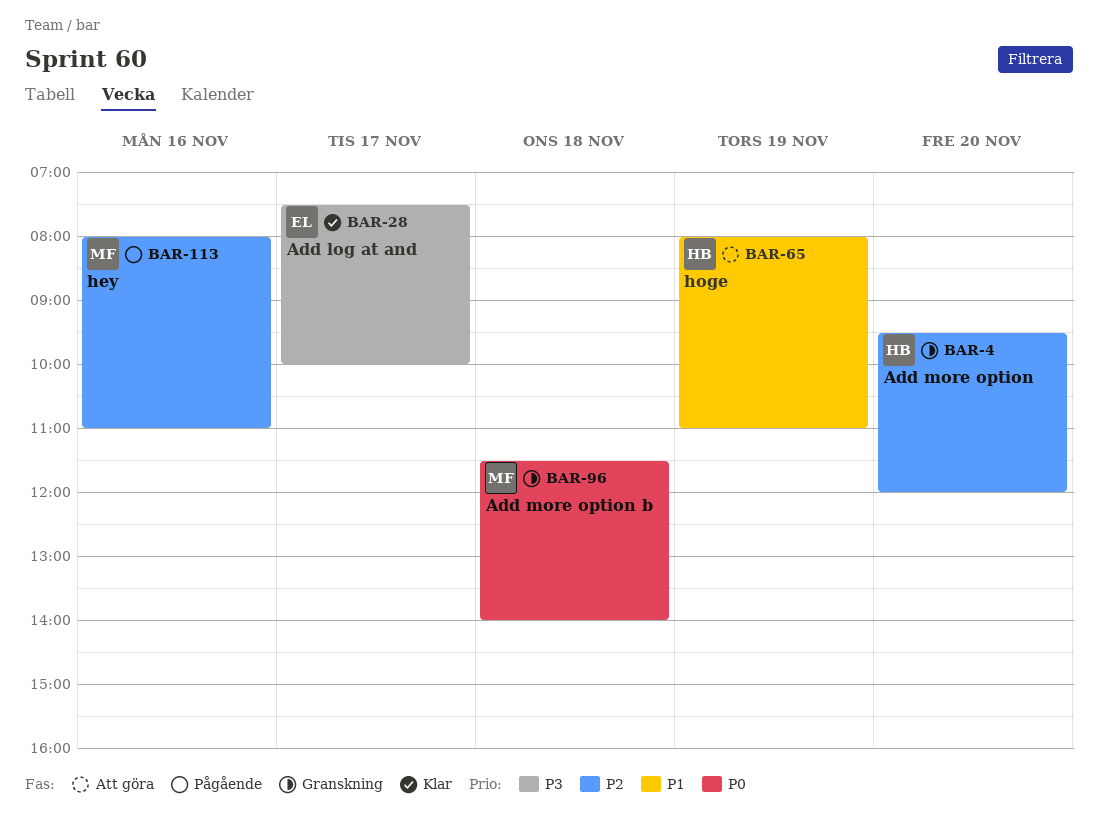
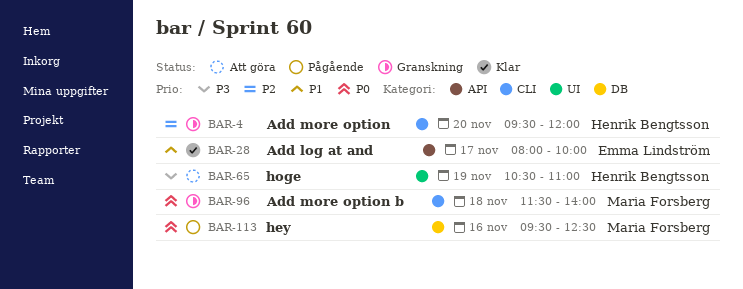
BAR-28, priority: P3 -> P1
BAR-28, begins: 07:30 -> 08:00
BAR-65, priority: P1 -> P3
BAR-65, begins: 08:00 -> 10:30
BAR-113, priority: P2 -> P0
BAR-113, begins: 08:00 -> 09:30
BAR-113, ends: 11:00 -> 12:30

